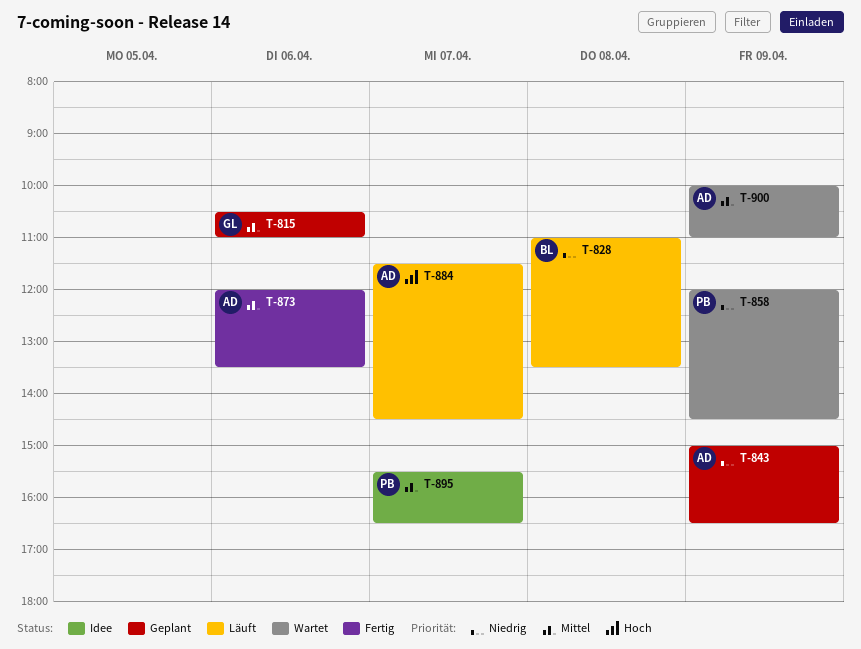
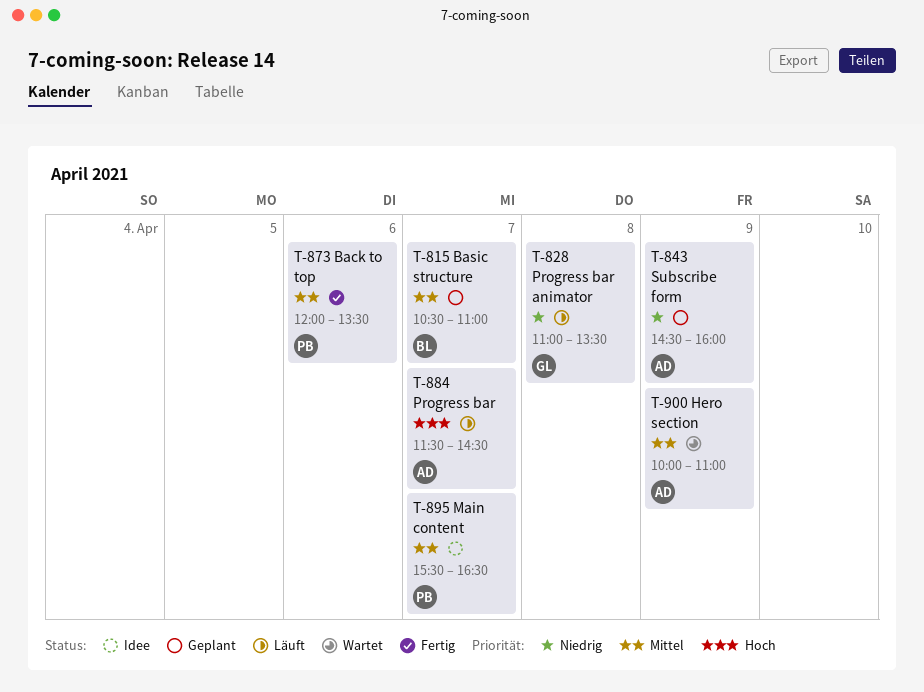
T-815, owner: GL -> BL
T-815, day: Apr 6 -> Apr 7
T-828, owner: BL -> GL
T-843, begins: 15:00 -> 14:30
T-843, ends: 16:30 -> 16:00
T-858: present -> none
T-873, owner: AD -> PB

